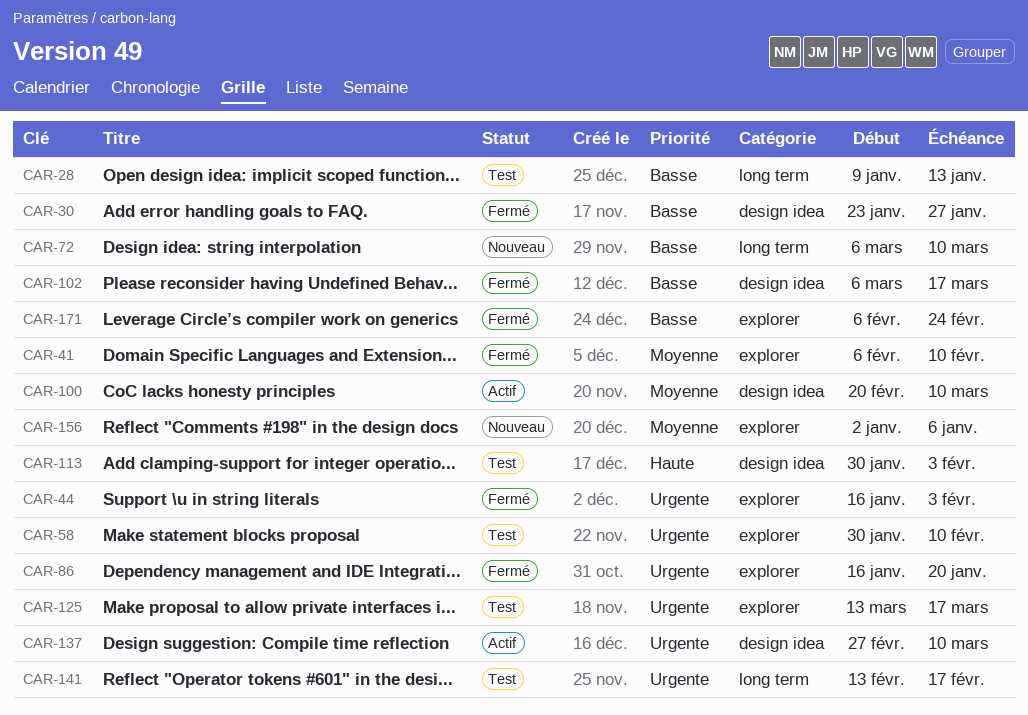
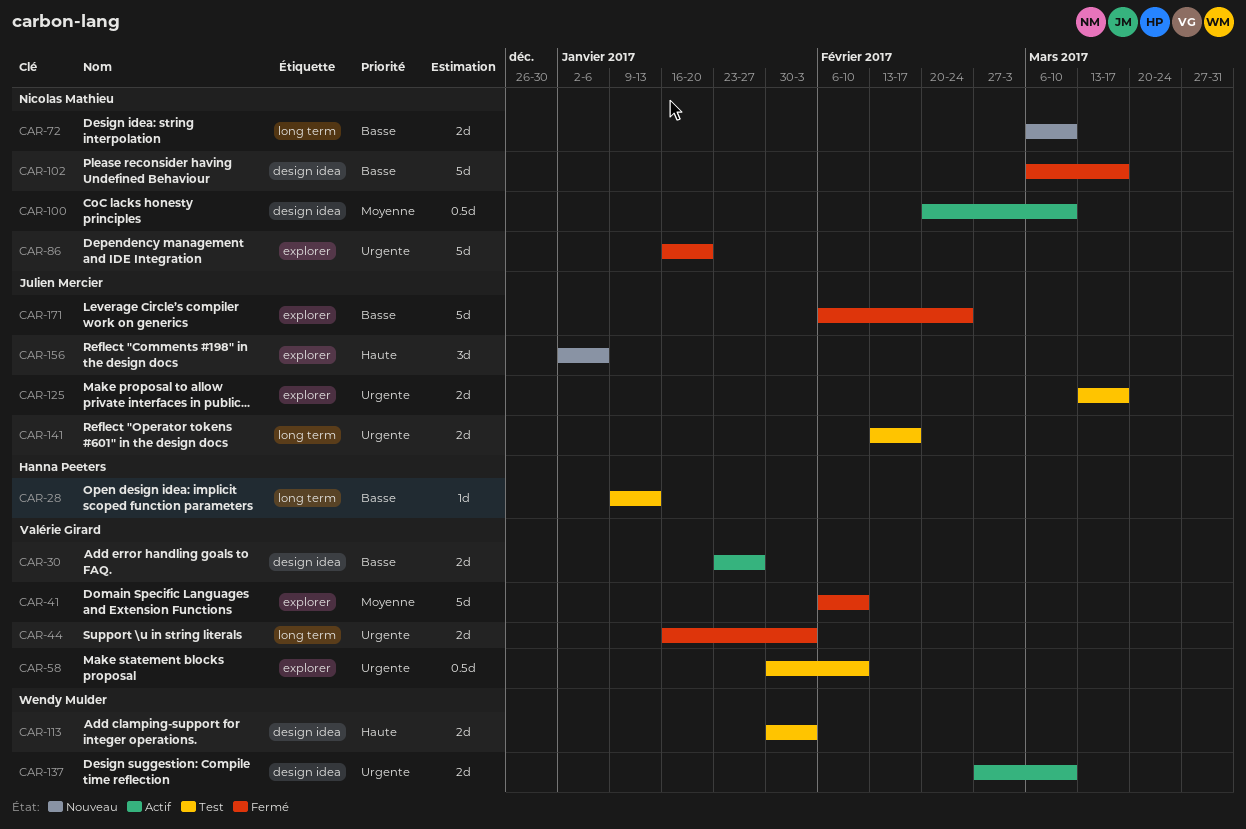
CAR-30, status: Fermé -> Actif
CAR-44, label: explorer -> long term
CAR-156, priority: Moyenne -> Haute

